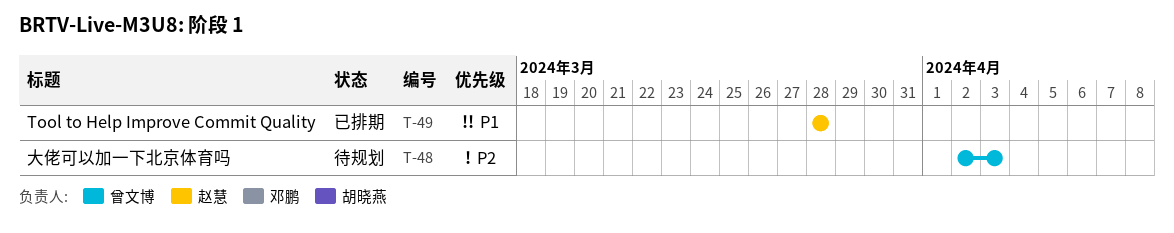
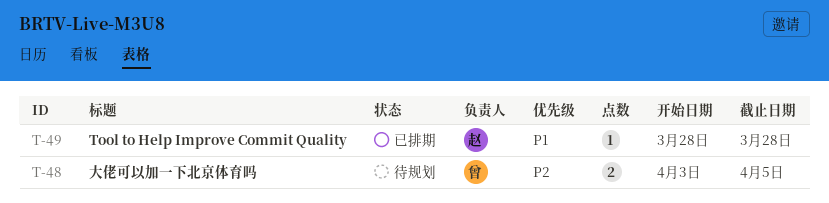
T-48, start: Apr 2 -> Apr 3
T-48, due: Apr 3 -> Apr 5

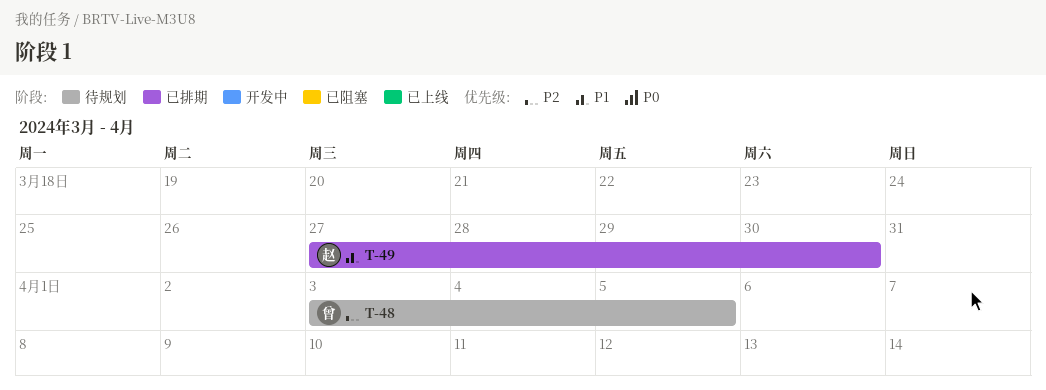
T-49, start: Mar 28 -> Mar 27
T-49, due: Mar 28 -> Mar 30

